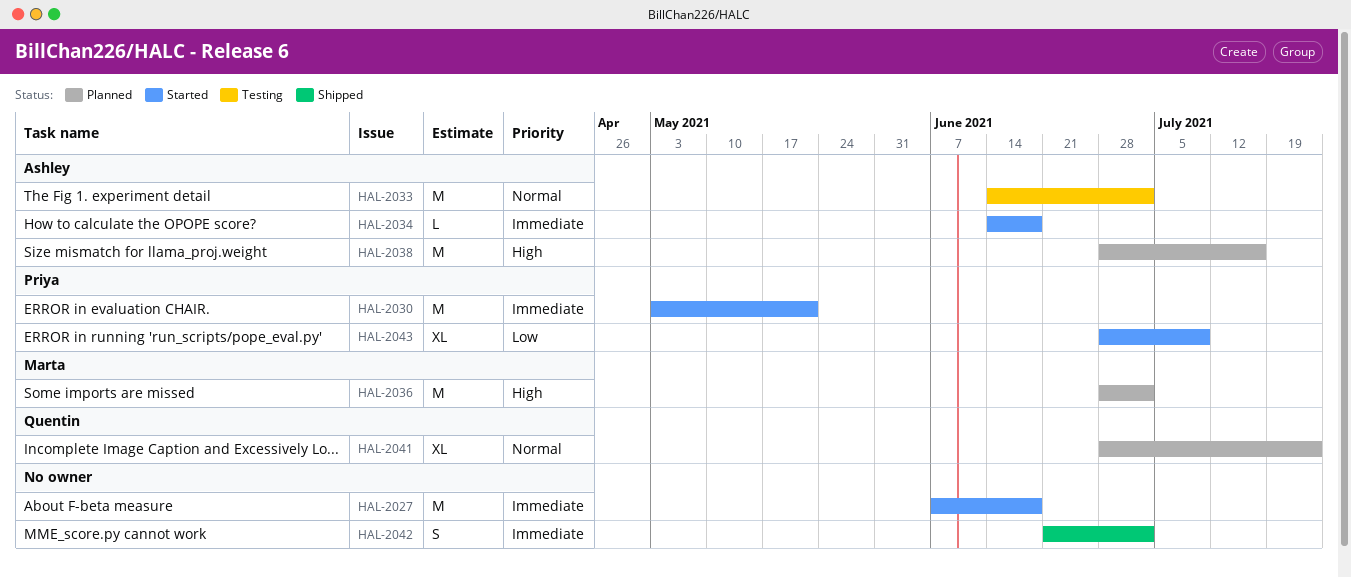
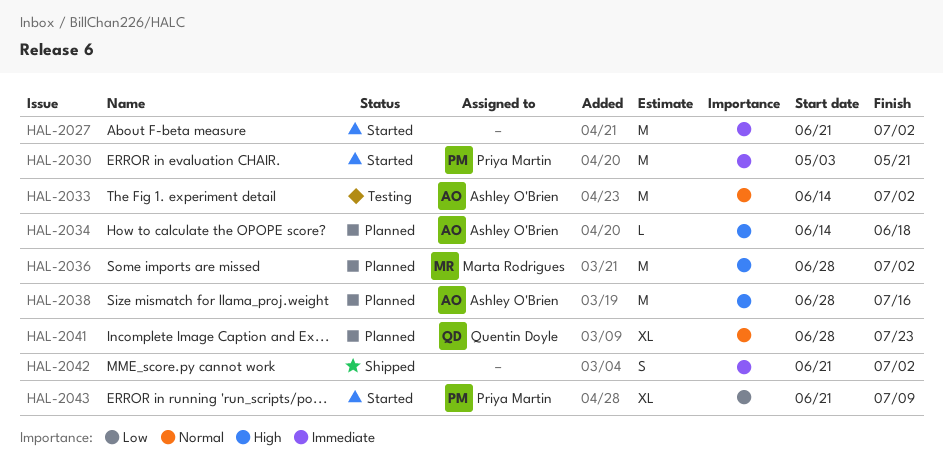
HAL-2027, start: Jun 7 -> Jun 21
HAL-2027, due: Jun 18 -> Jul 2
HAL-2034, status: Started -> Planned
HAL-2034, priority: Immediate -> High
HAL-2043, start: Jun 28 -> Jun 21

